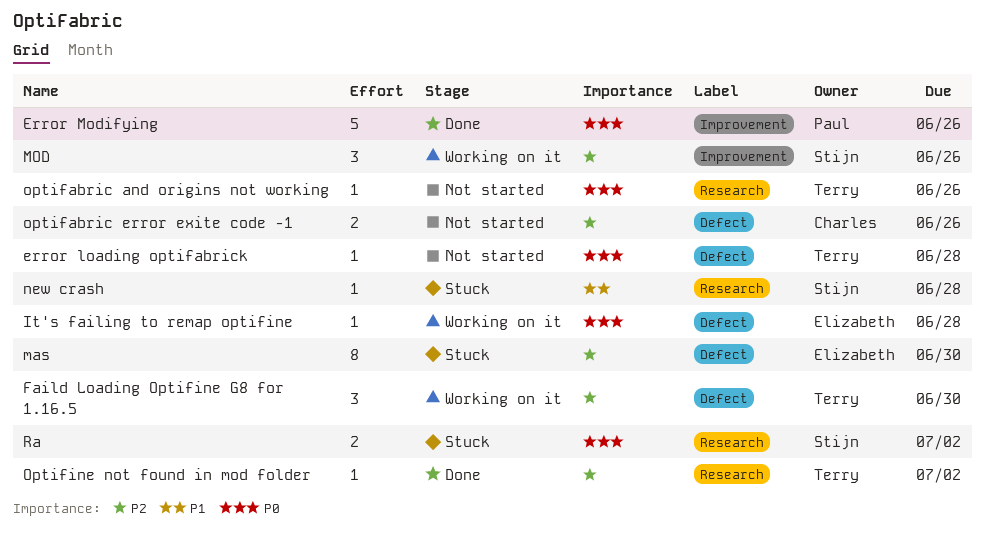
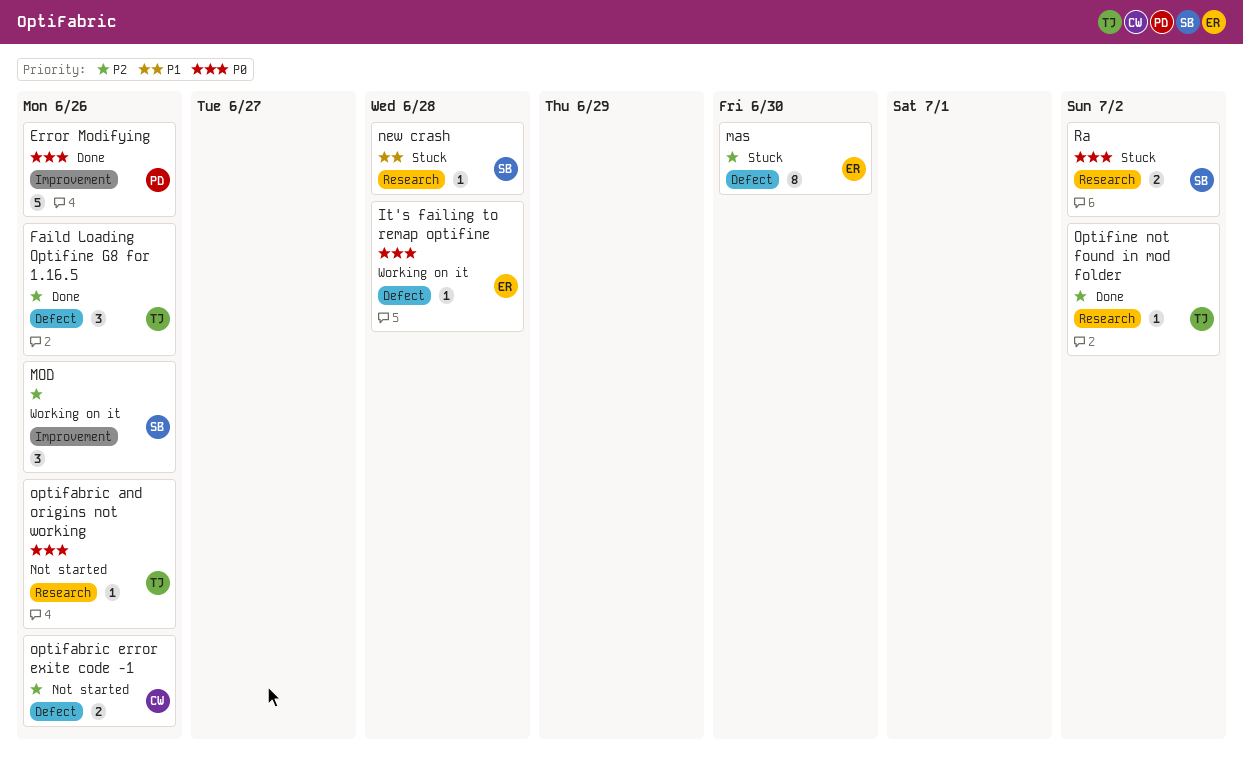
error loading optifabrick: present -> none
Faild Loading Optifine G8 for 1.16.5, status: Working on it -> Done
Faild Loading Optifine G8 for 1.16.5, due: Jun 30 -> Jun 26

